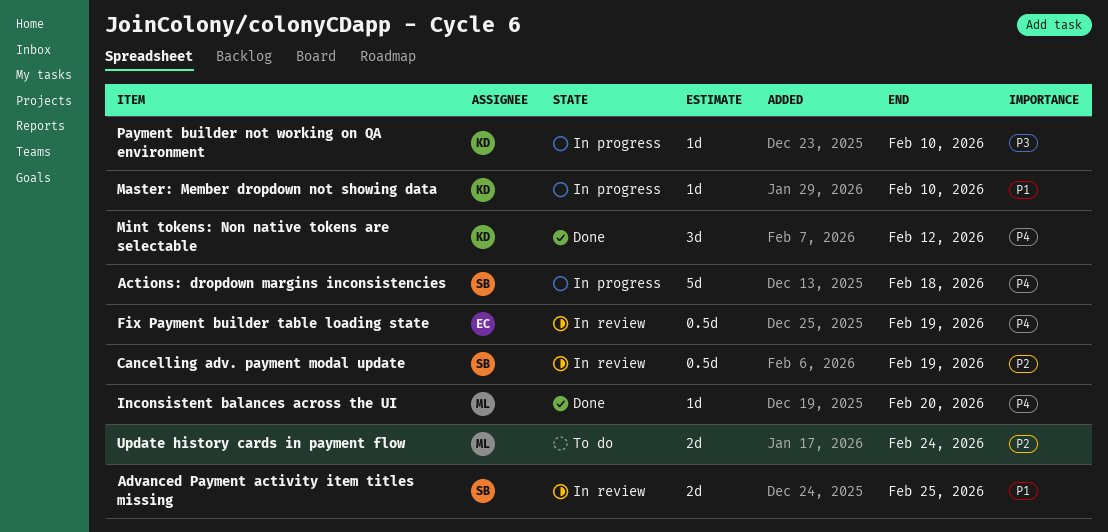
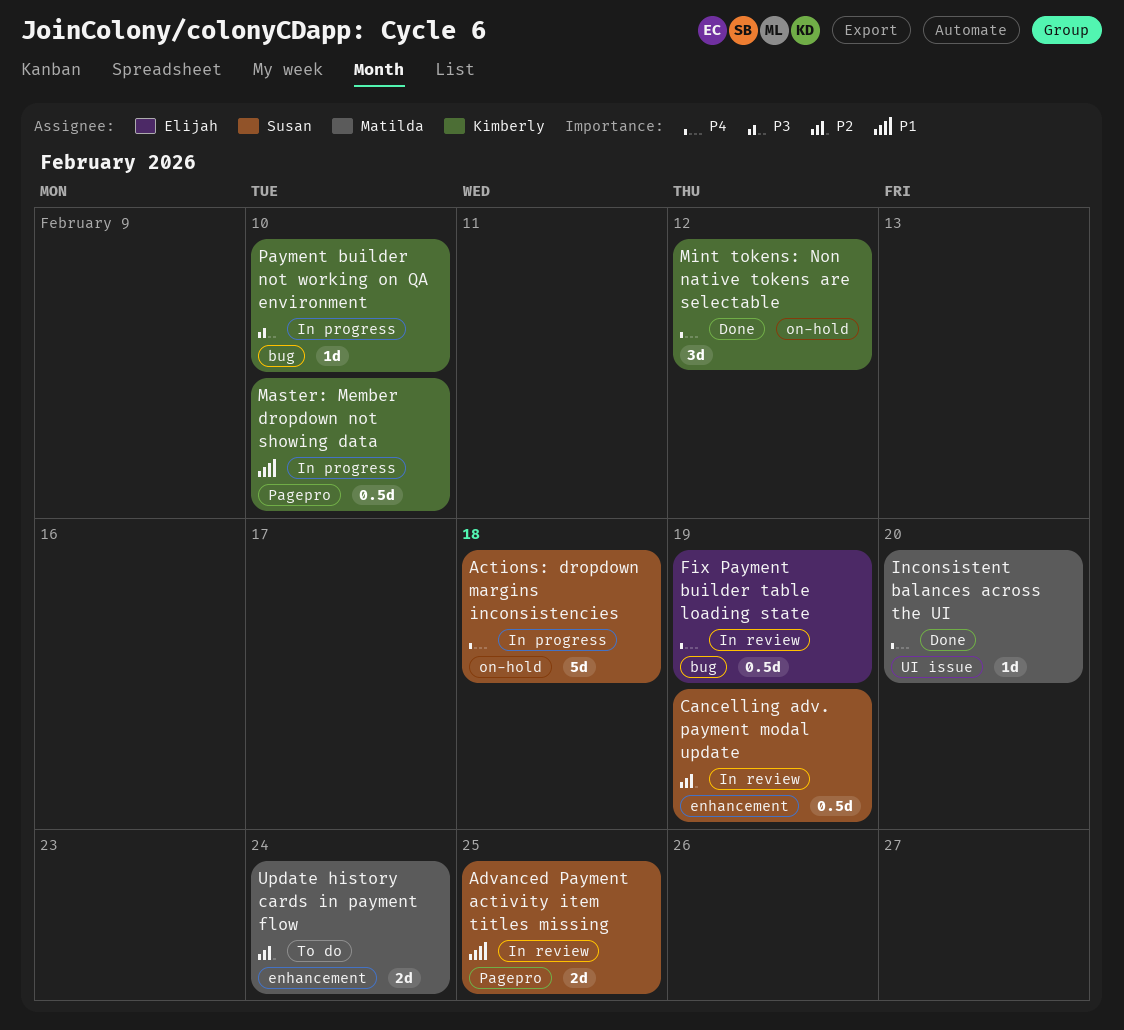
Master: Member dropdown not showing data, estimate: 1d -> 0.5d

